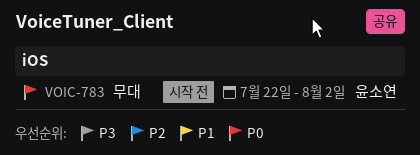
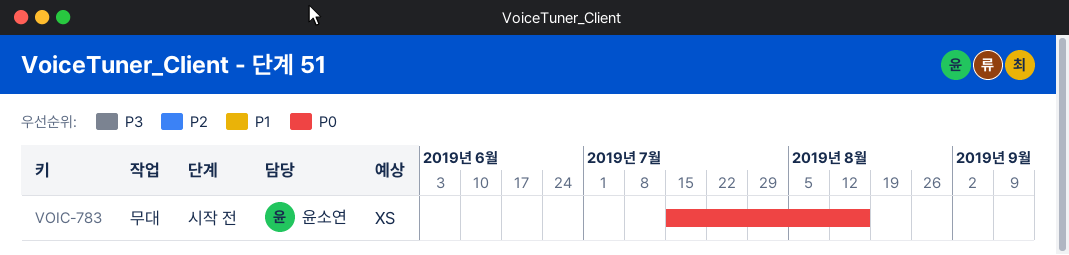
VOIC-783, start: Jul 22 -> Jul 15
VOIC-783, due: Aug 2 -> Aug 16

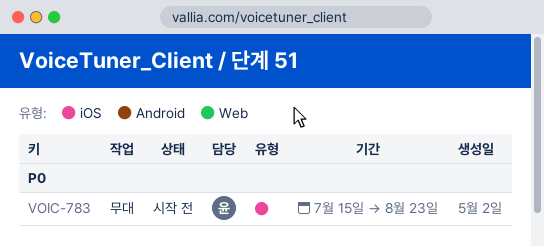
VOIC-783, due: Aug 16 -> Aug 23

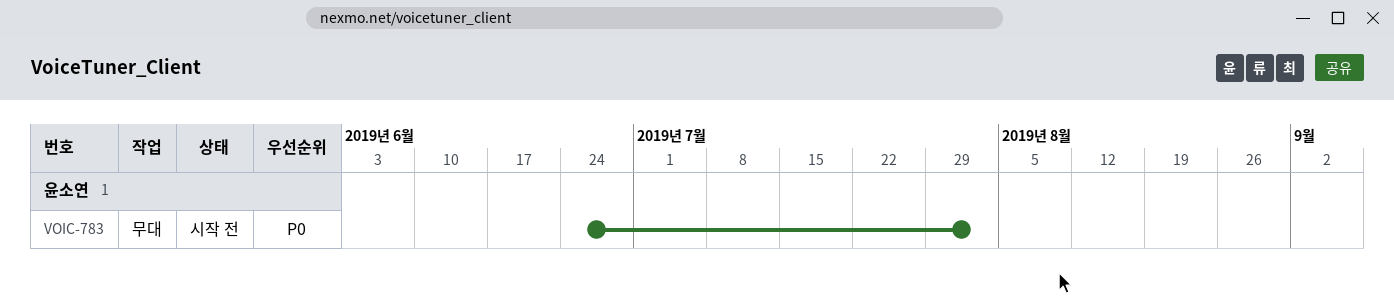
VOIC-783, start: Jul 15 -> Jun 24
VOIC-783, due: Aug 23 -> Aug 2

